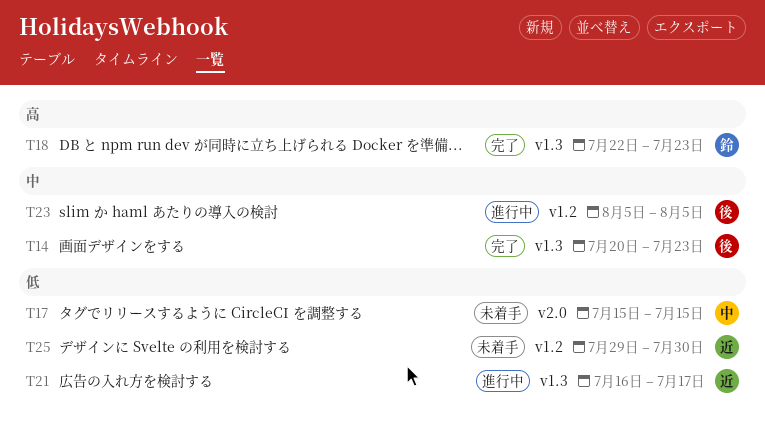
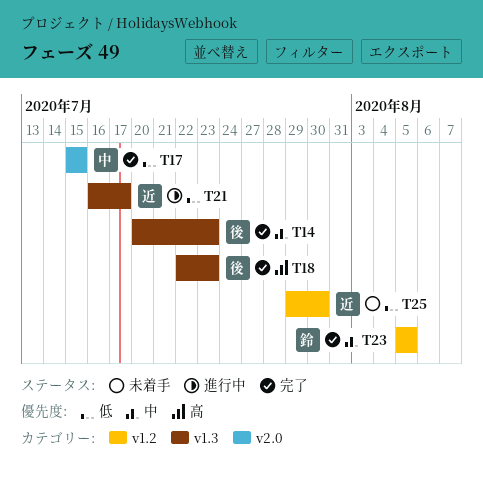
T17, status: 未着手 -> 完了
T18, owner: 鈴 -> 後
T23, status: 進行中 -> 完了
T23, owner: 後 -> 鈴

